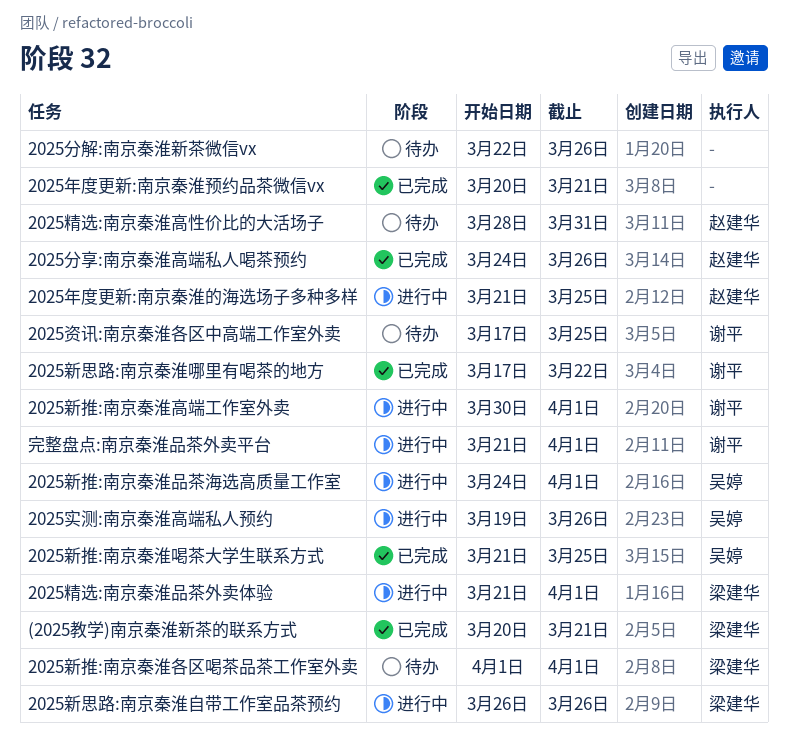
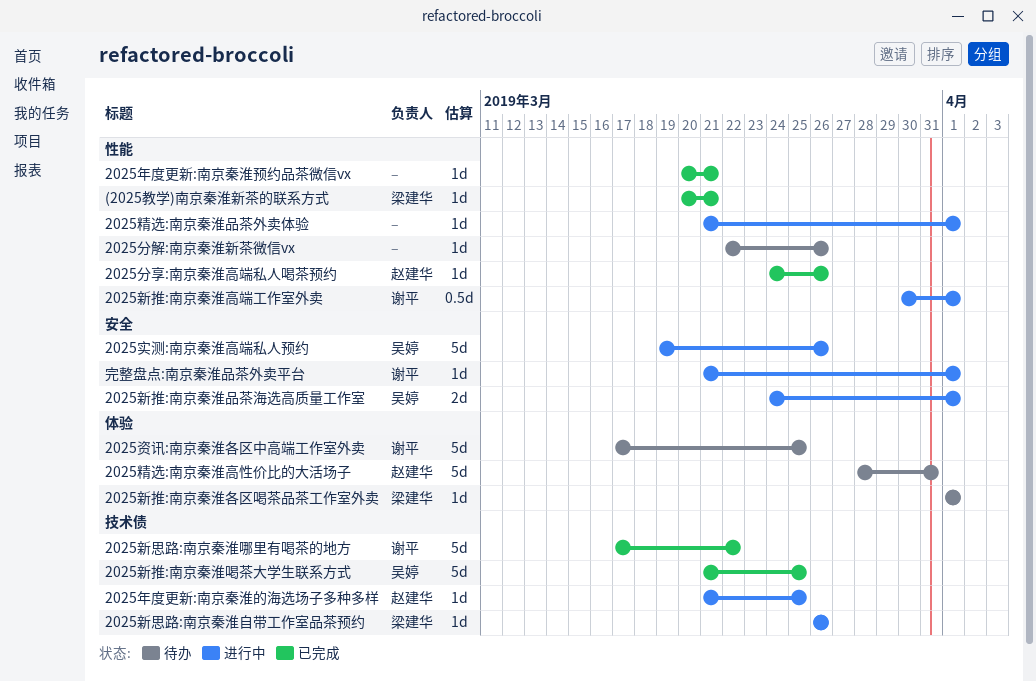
2025精选:南京秦淮品茶外卖体验, owner: 梁建华 -> none

